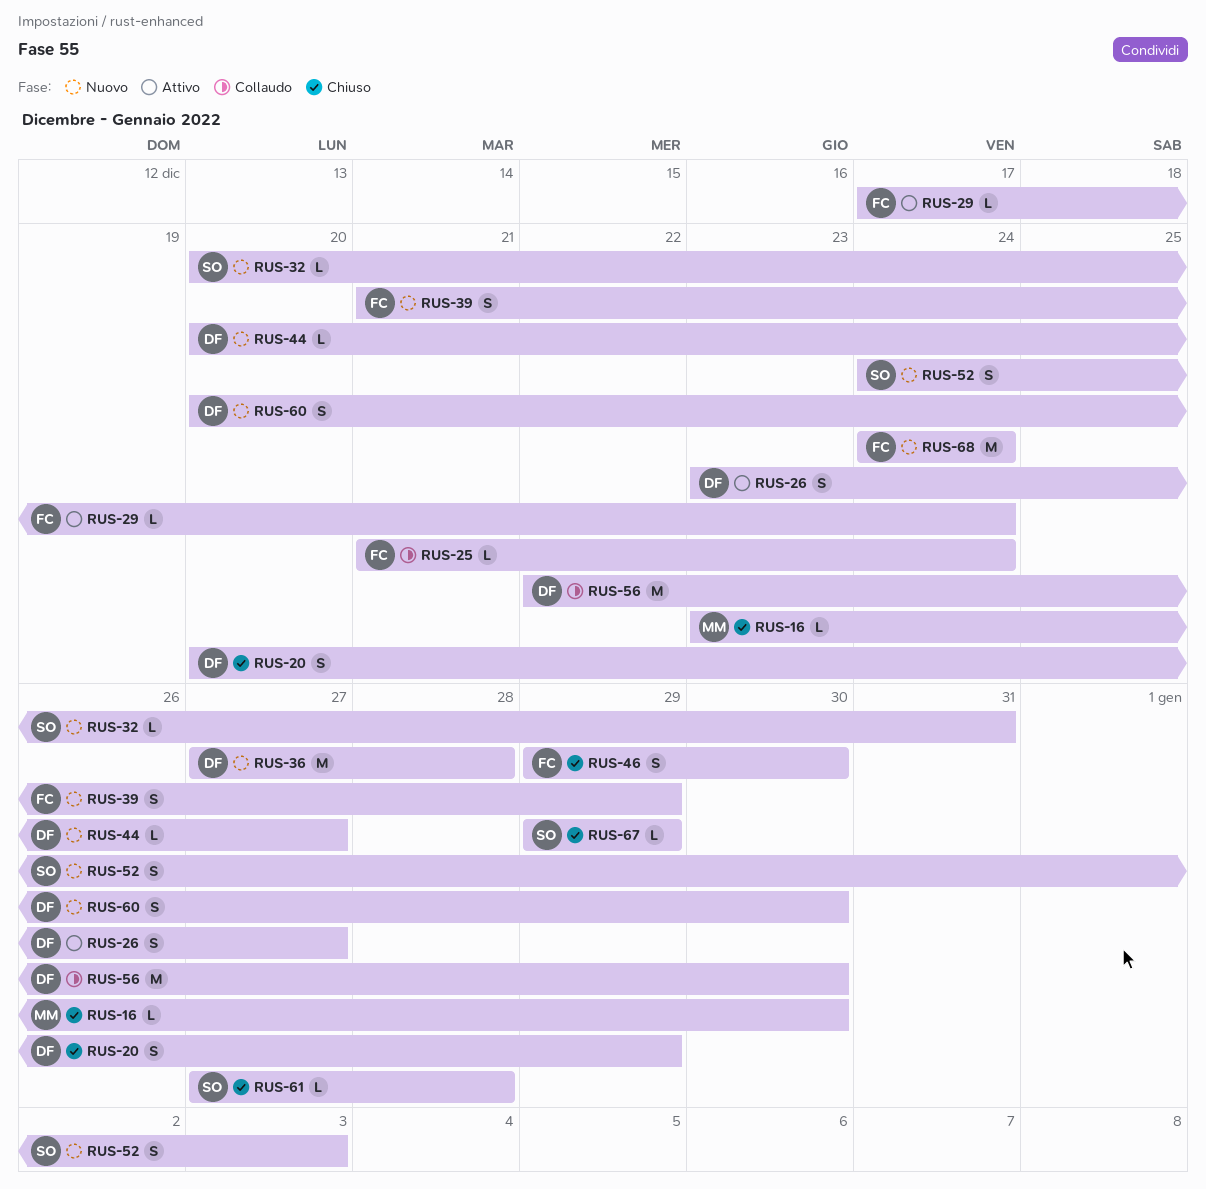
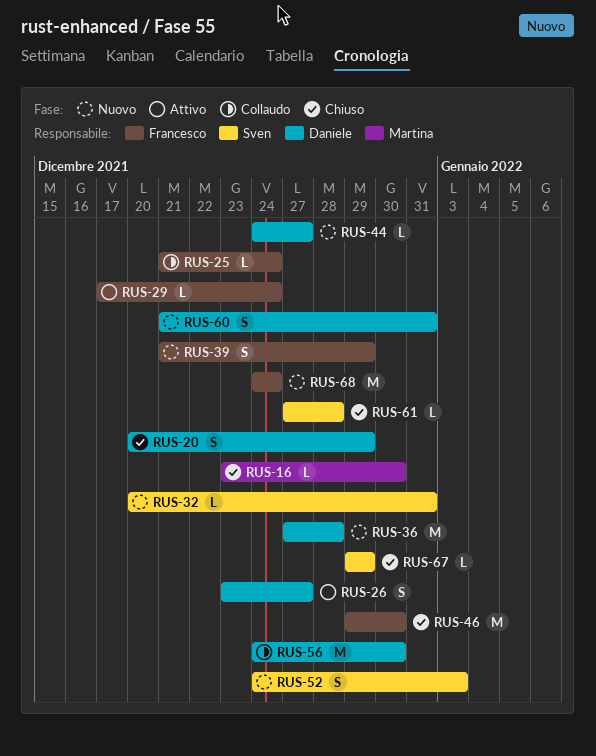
RUS-44, start: Dec 20 -> Dec 24
RUS-46, estimate: S -> M
RUS-56, start: Dec 22 -> Dec 24
RUS-60, start: Dec 20 -> Dec 21
RUS-60, due: Dec 30 -> Dec 31

